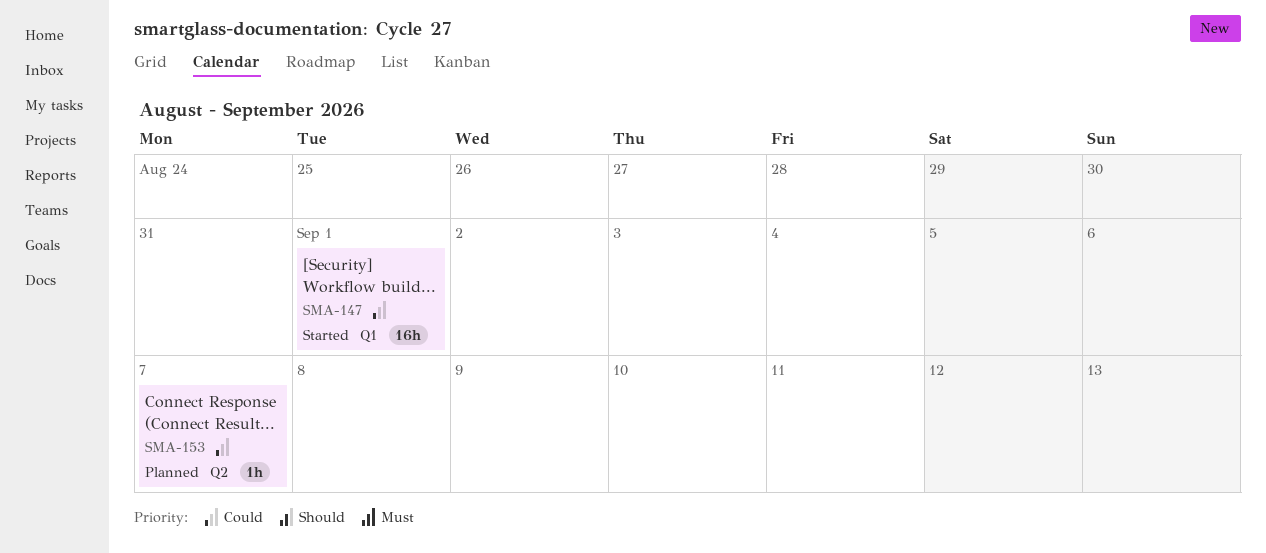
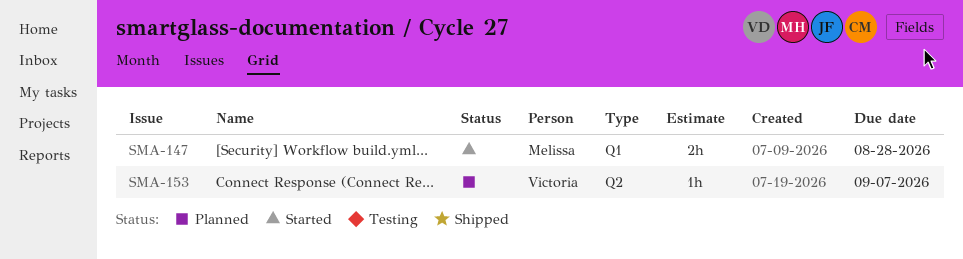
SMA-147, estimate: 16h -> 2h
SMA-147, due: Sep 1 -> Aug 28

